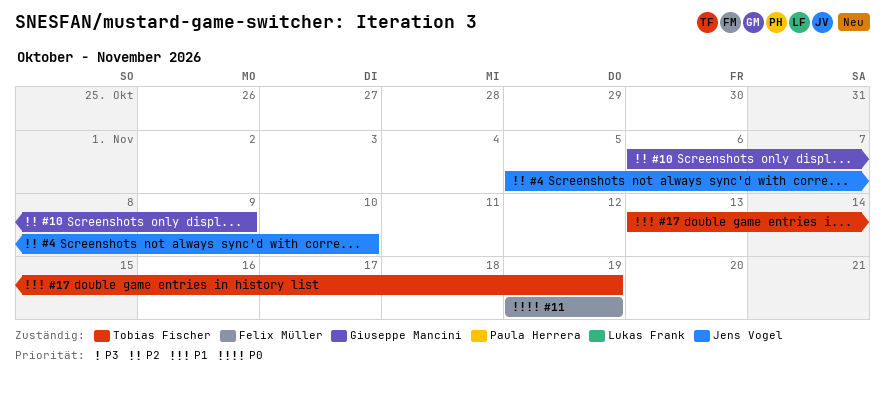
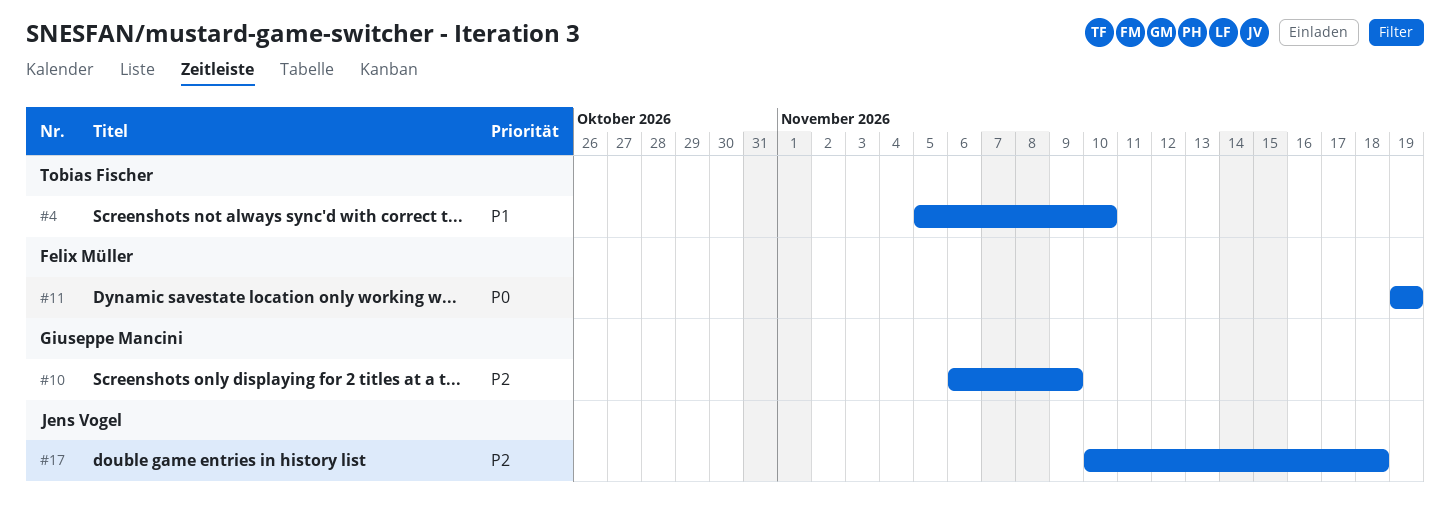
#4, owner: Jens Vogel -> Tobias Fischer
#4, priority: P2 -> P1
#17, owner: Tobias Fischer -> Jens Vogel
#17, priority: P1 -> P2
#17, start: Nov 13 -> Nov 10
#17, due: Nov 19 -> Nov 18

